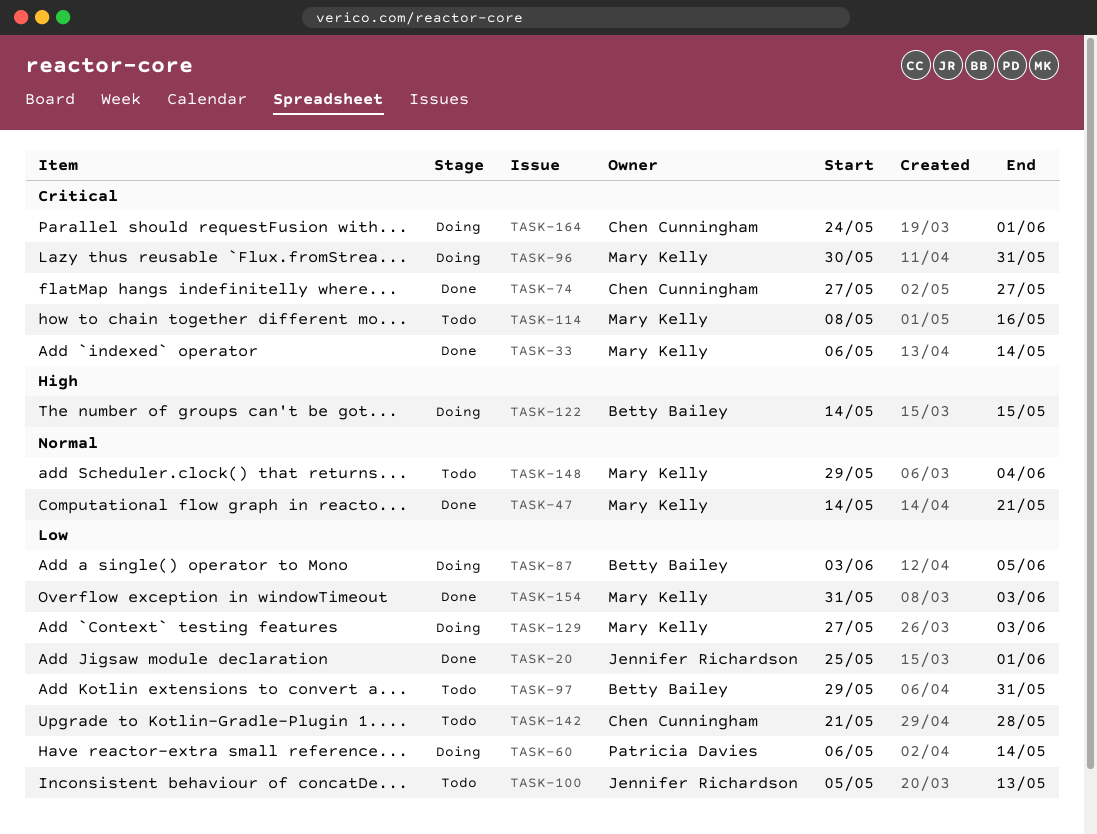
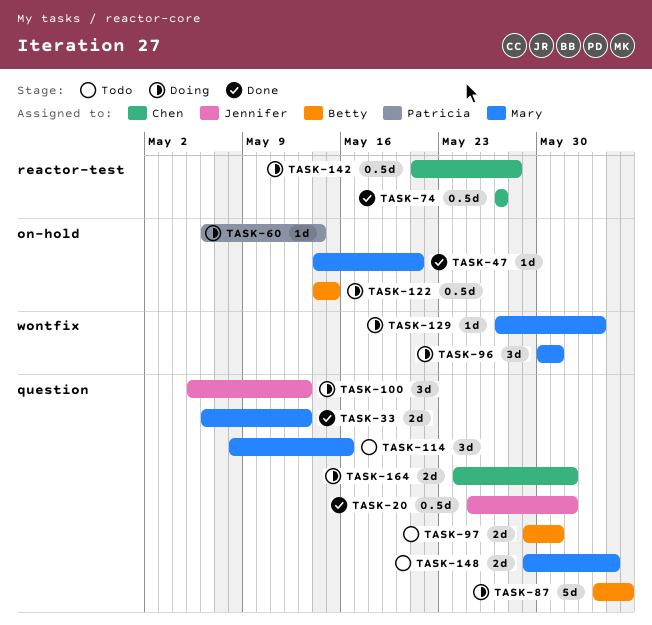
TASK-33, due: May 14 -> May 13
TASK-100, status: Todo -> Doing
TASK-142, status: Todo -> Doing
TASK-154: present -> none

